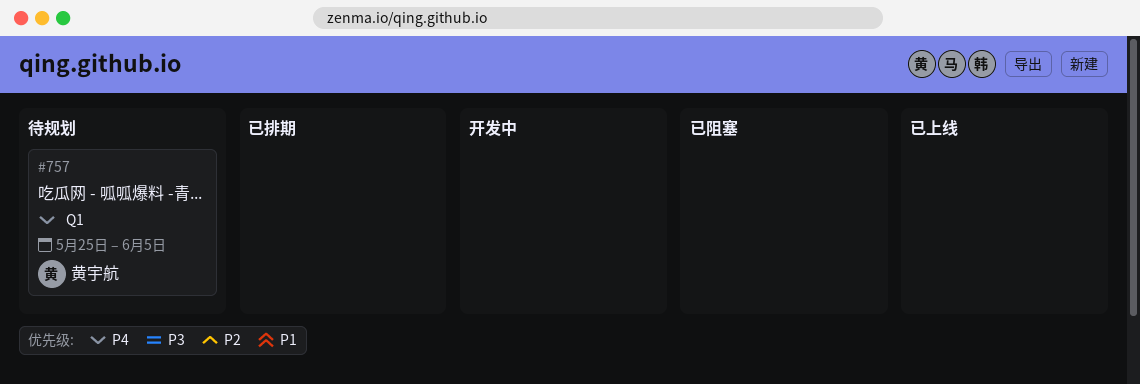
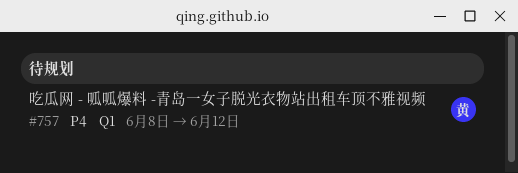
#757, start: May 25 -> Jun 8
#757, due: Jun 5 -> Jun 12

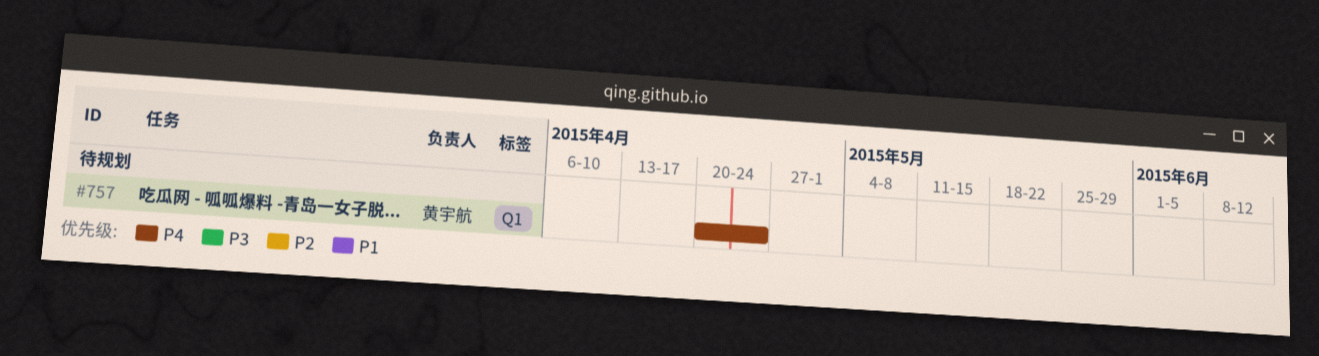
#757, start: Jun 8 -> Apr 20
#757, due: Jun 12 -> Apr 24

